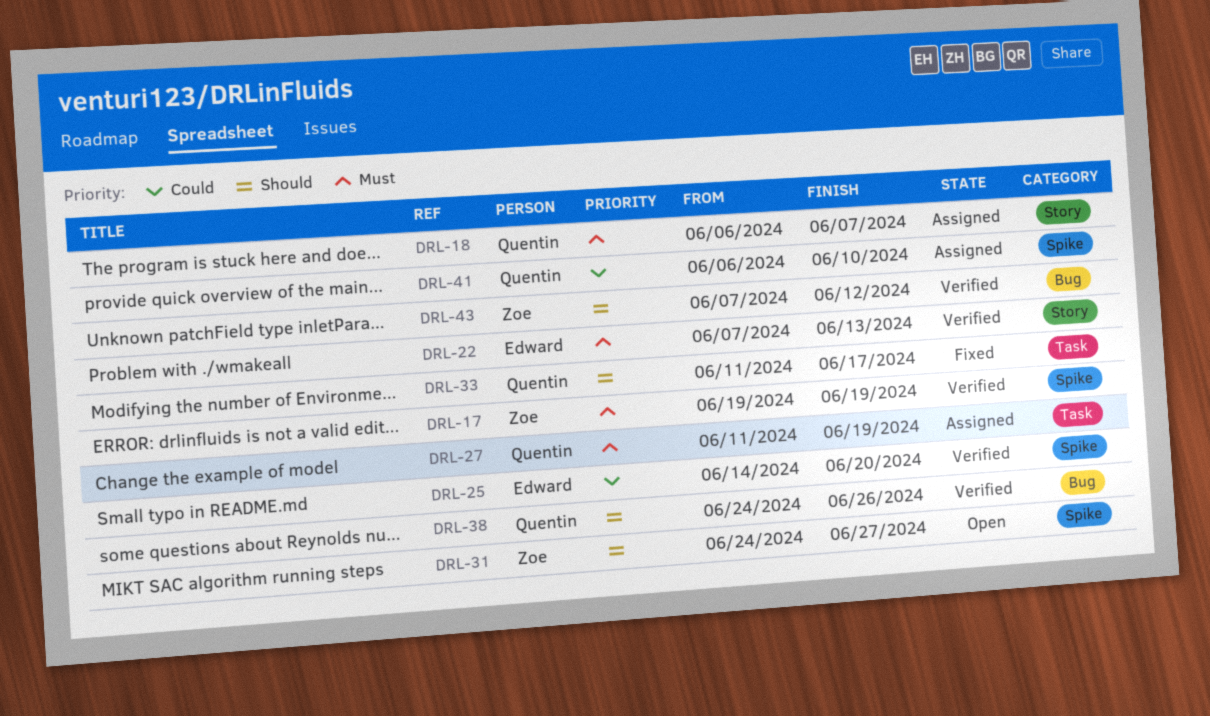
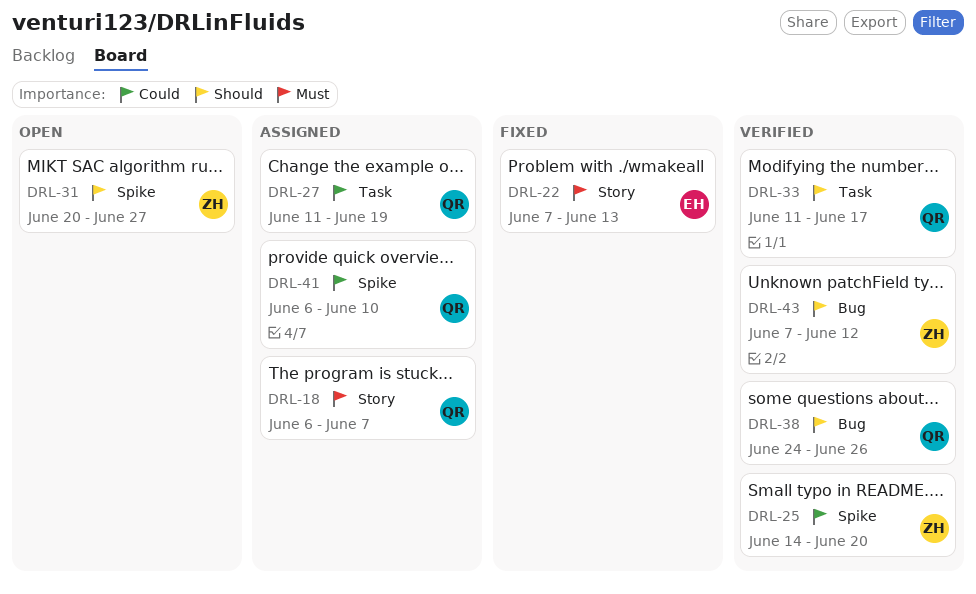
DRL-17: present -> none
DRL-22, status: Verified -> Fixed
DRL-25, owner: Edward -> Zoe
DRL-27, priority: Must -> Could
DRL-31, start: Jun 24 -> Jun 20
DRL-33, status: Fixed -> Verified

